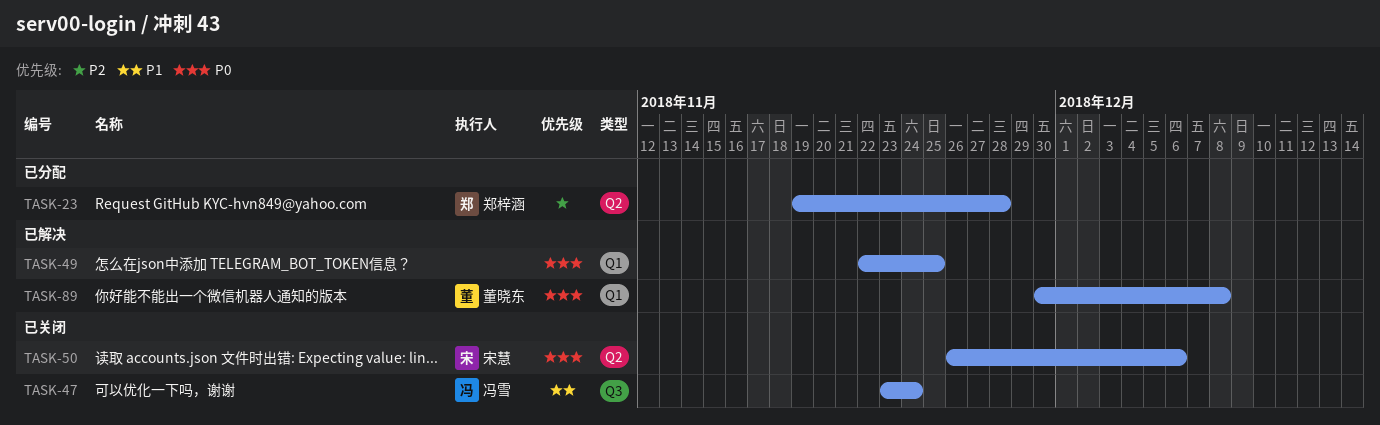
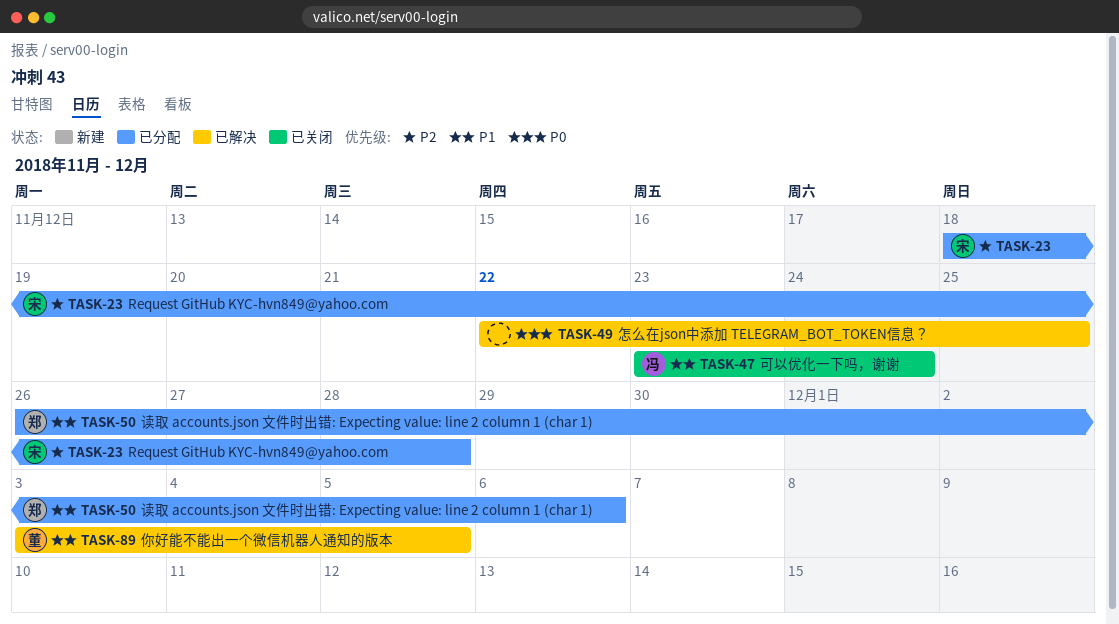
TASK-23, owner: 郑梓涵 -> 宋慧
TASK-23, start: Nov 19 -> Nov 18
TASK-50, status: 已关闭 -> 已分配
TASK-50, owner: 宋慧 -> 郑梓涵
TASK-50, priority: P0 -> P1
TASK-89, priority: P0 -> P1
TASK-89, start: Nov 30 -> Dec 3
TASK-89, due: Dec 8 -> Dec 5

